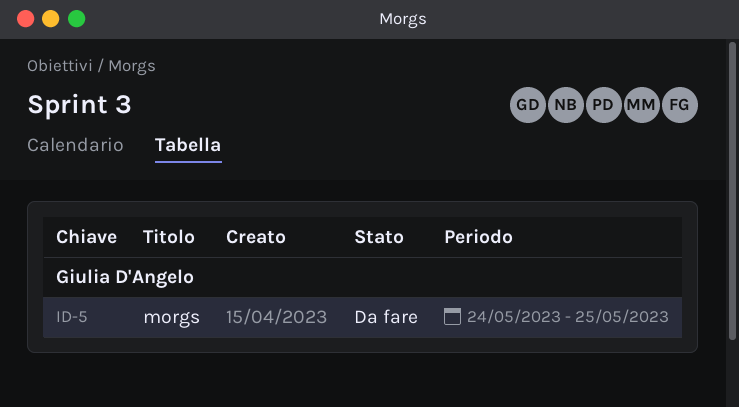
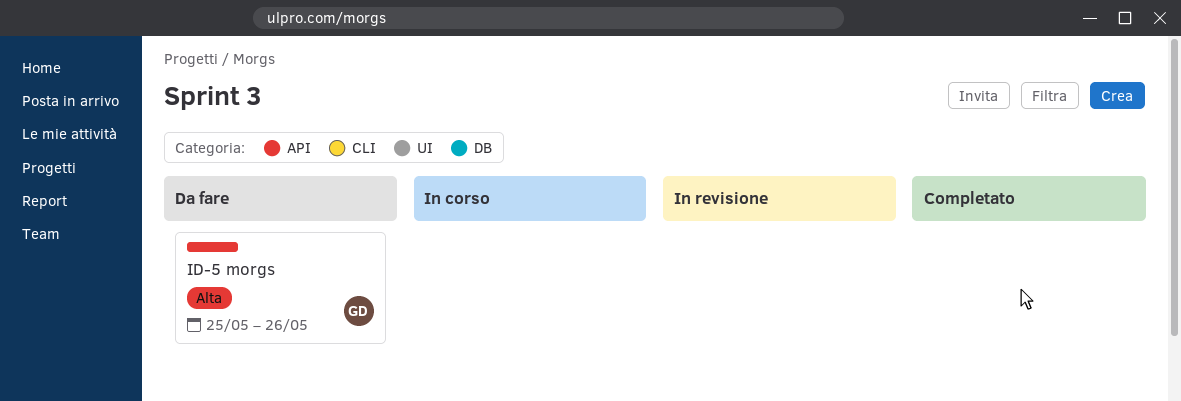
ID-5, start: May 24 -> May 25
ID-5, due: May 25 -> May 26

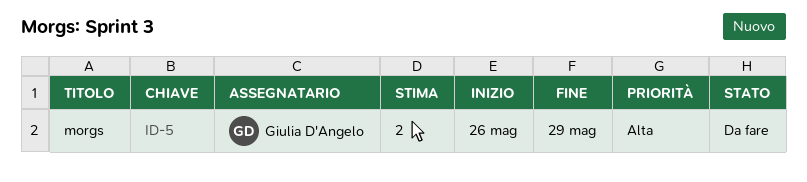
ID-5, start: May 25 -> May 26
ID-5, due: May 26 -> May 29

